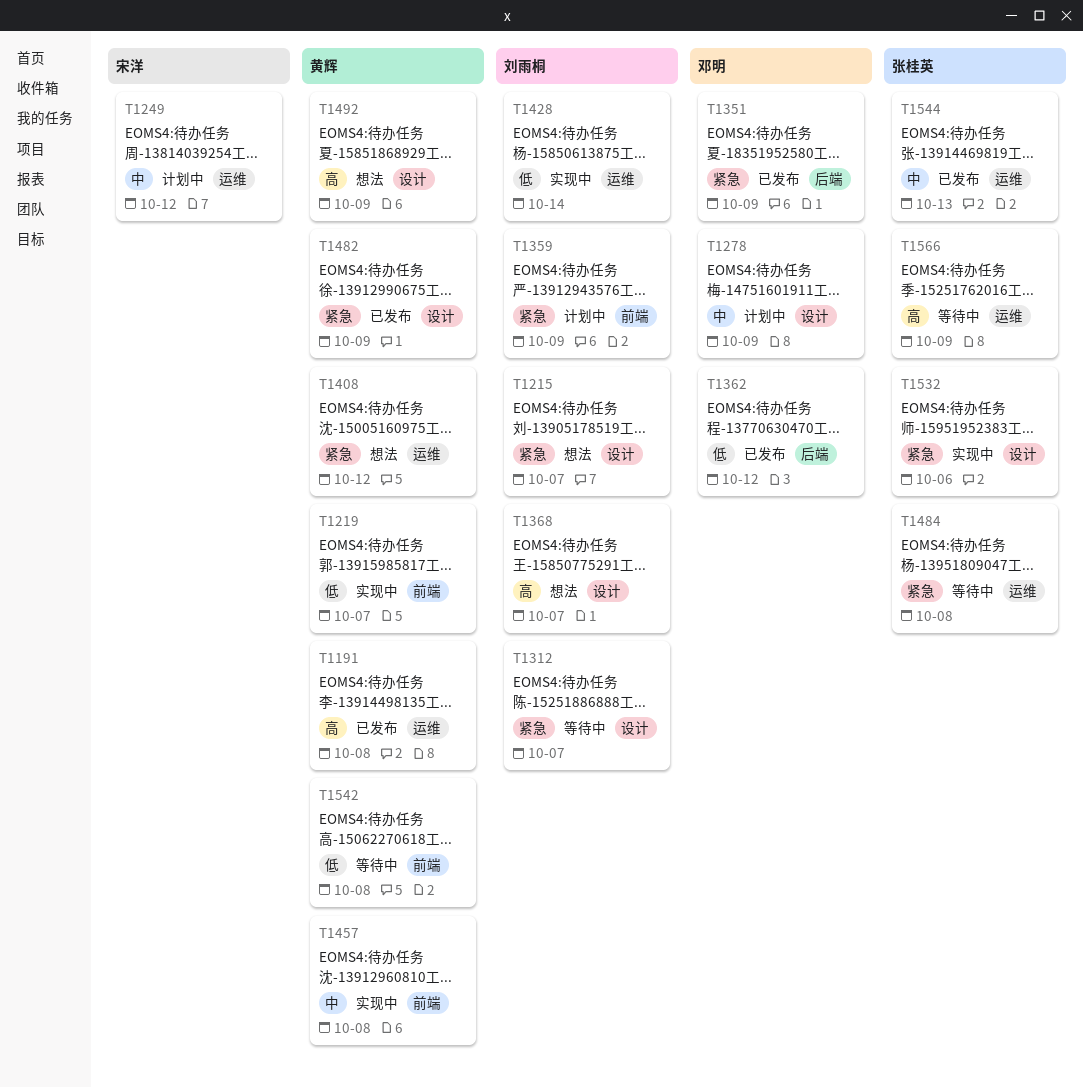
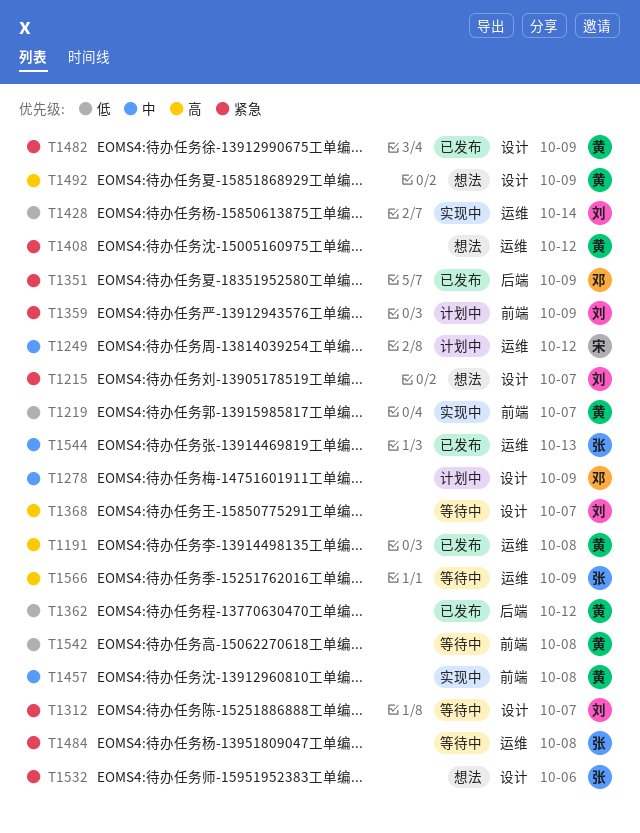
T1362, owner: 邓明 -> 黄辉
T1368, status: 想法 -> 等待中
T1532, status: 实现中 -> 想法

